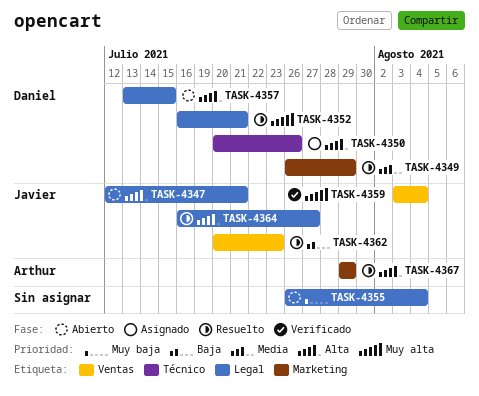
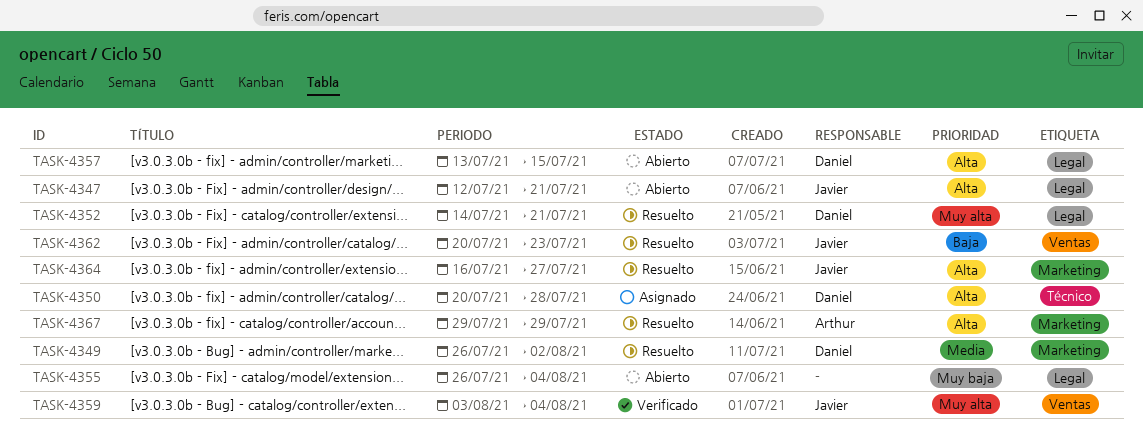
TASK-4349, due: Jul 29 -> Aug 2
TASK-4350, due: Jul 26 -> Jul 28
TASK-4352, start: Jul 16 -> Jul 14
TASK-4364, label: Legal -> Marketing

